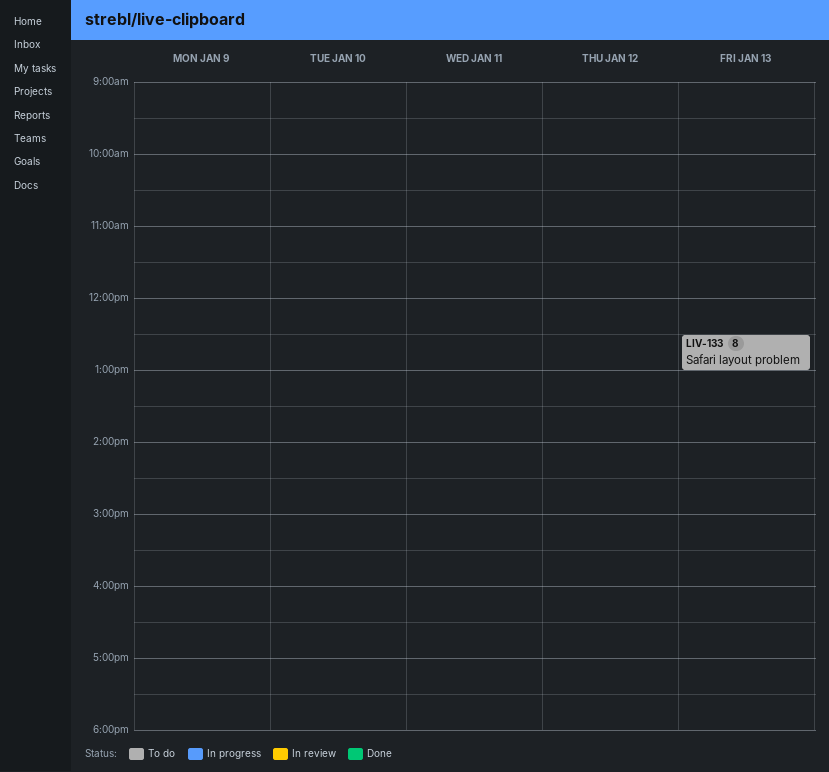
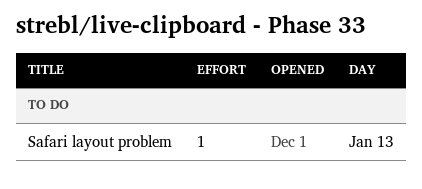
Safari layout problem, estimate: 8 -> 1

